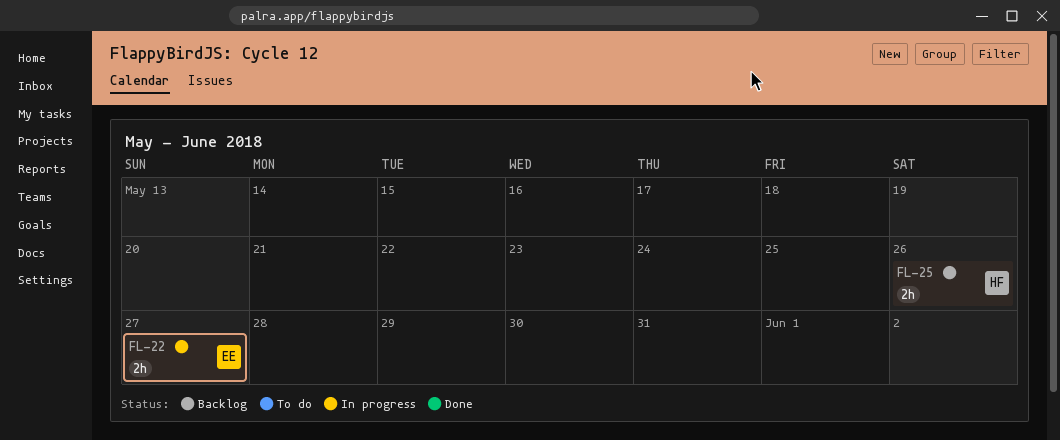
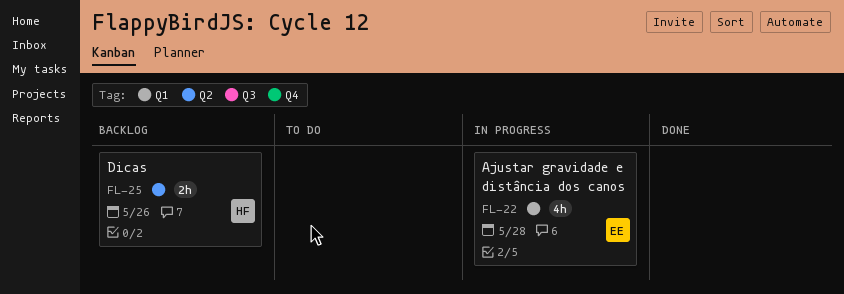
FL-22, estimate: 2h -> 4h
FL-22, due: May 27 -> May 28

